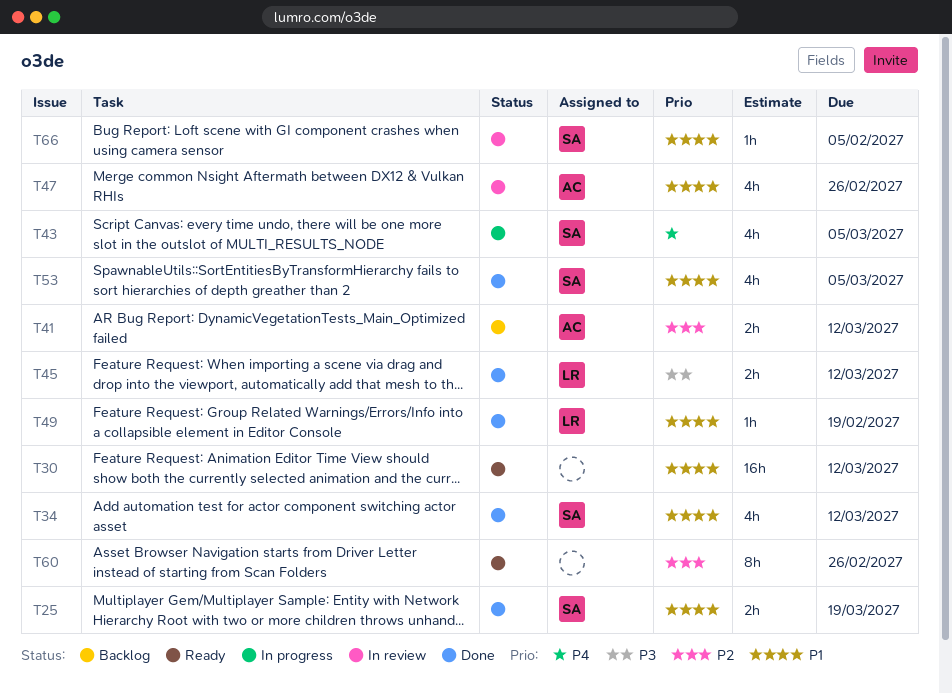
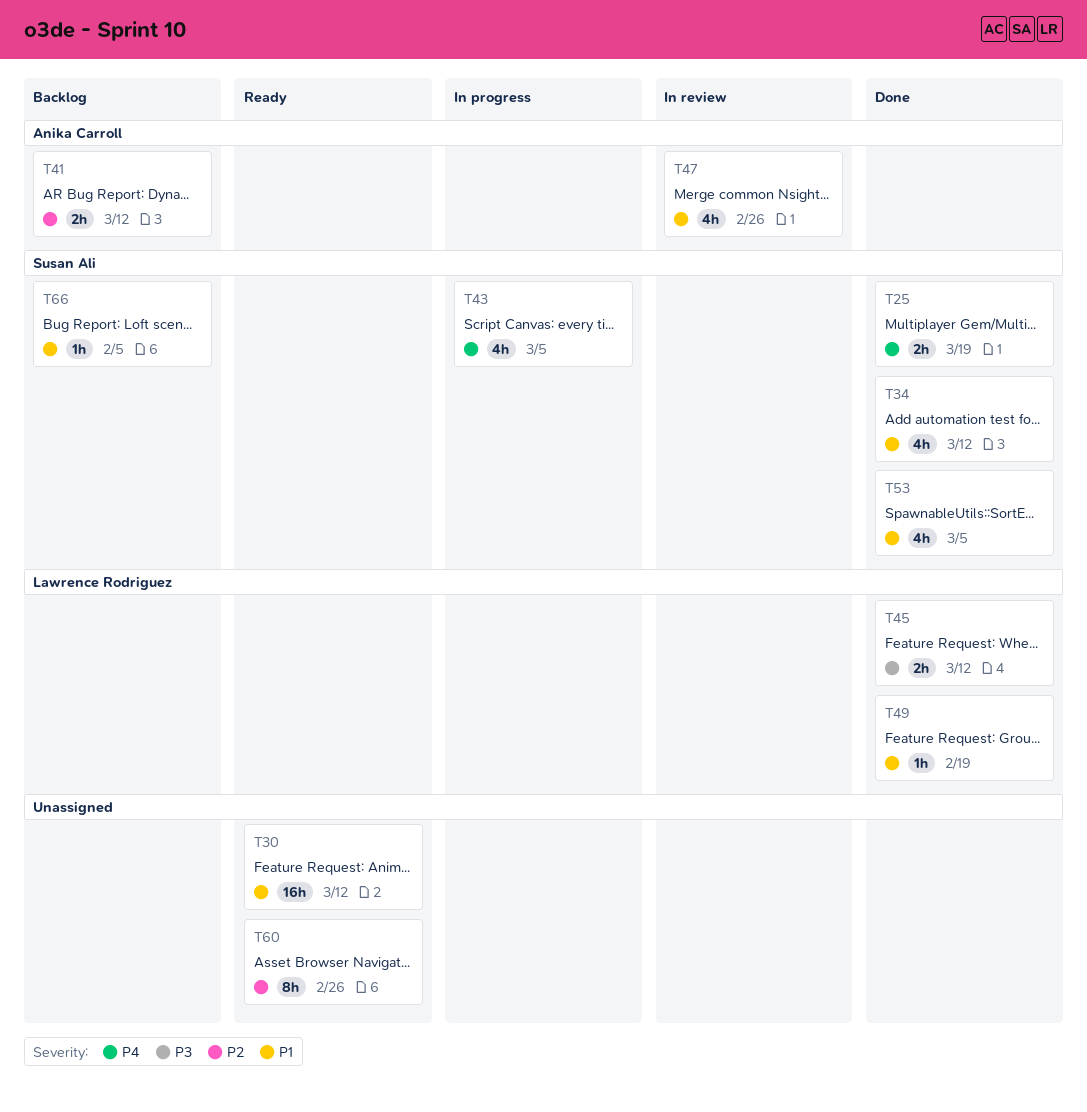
T25, priority: P1 -> P4
T66, status: In review -> Backlog

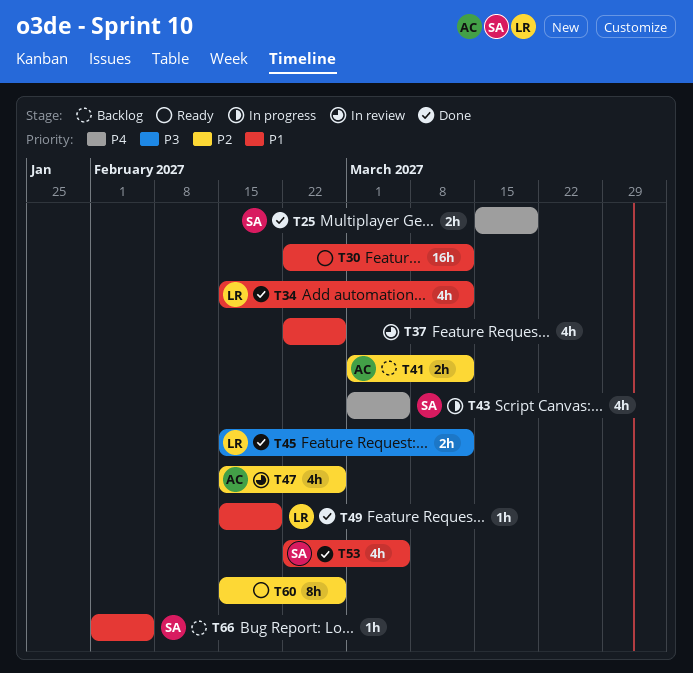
T34, owner: Susan Ali -> Lawrence Rodriguez
T37: none -> present
T47, priority: P1 -> P2

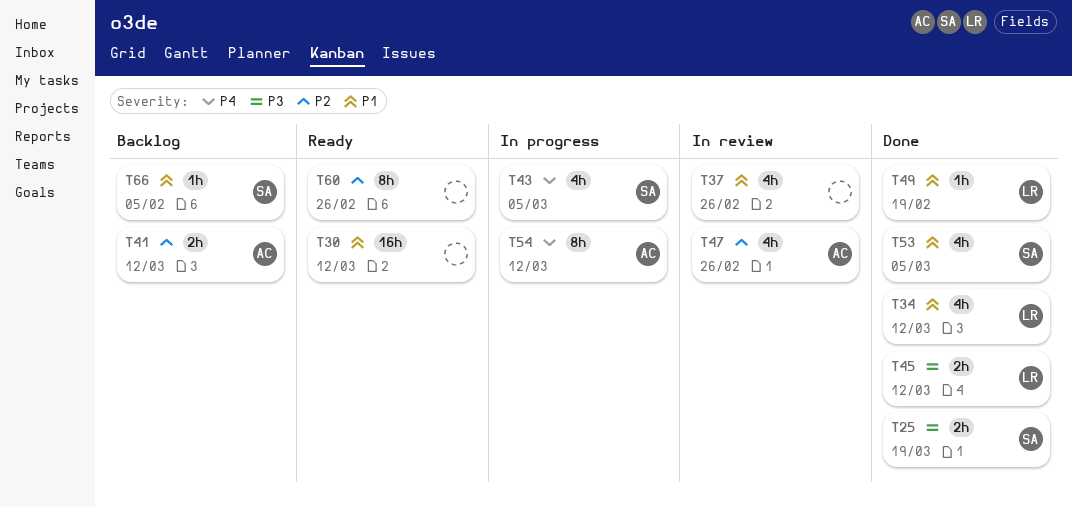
T25, priority: P4 -> P3
T54: none -> present

